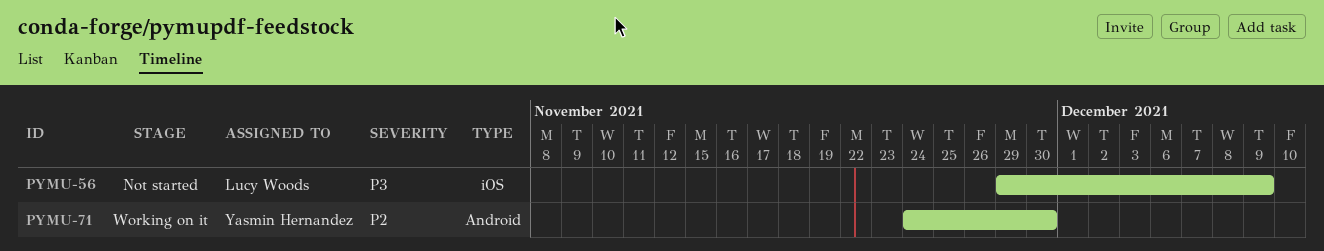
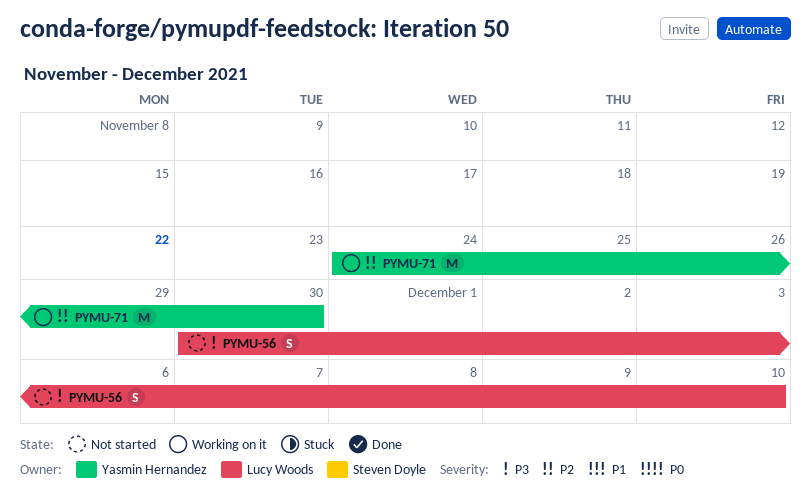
PYMU-56, start: Nov 29 -> Nov 30
PYMU-56, due: Dec 9 -> Dec 10

